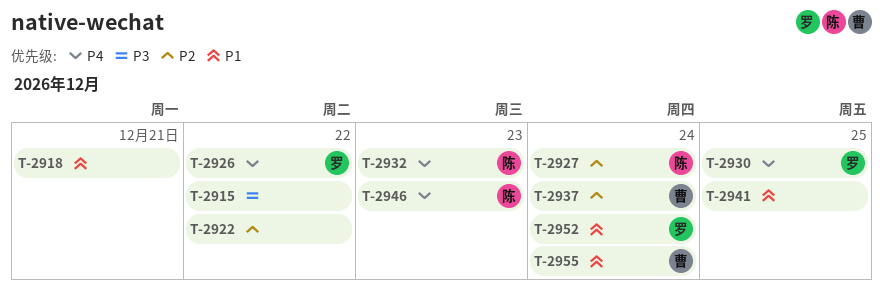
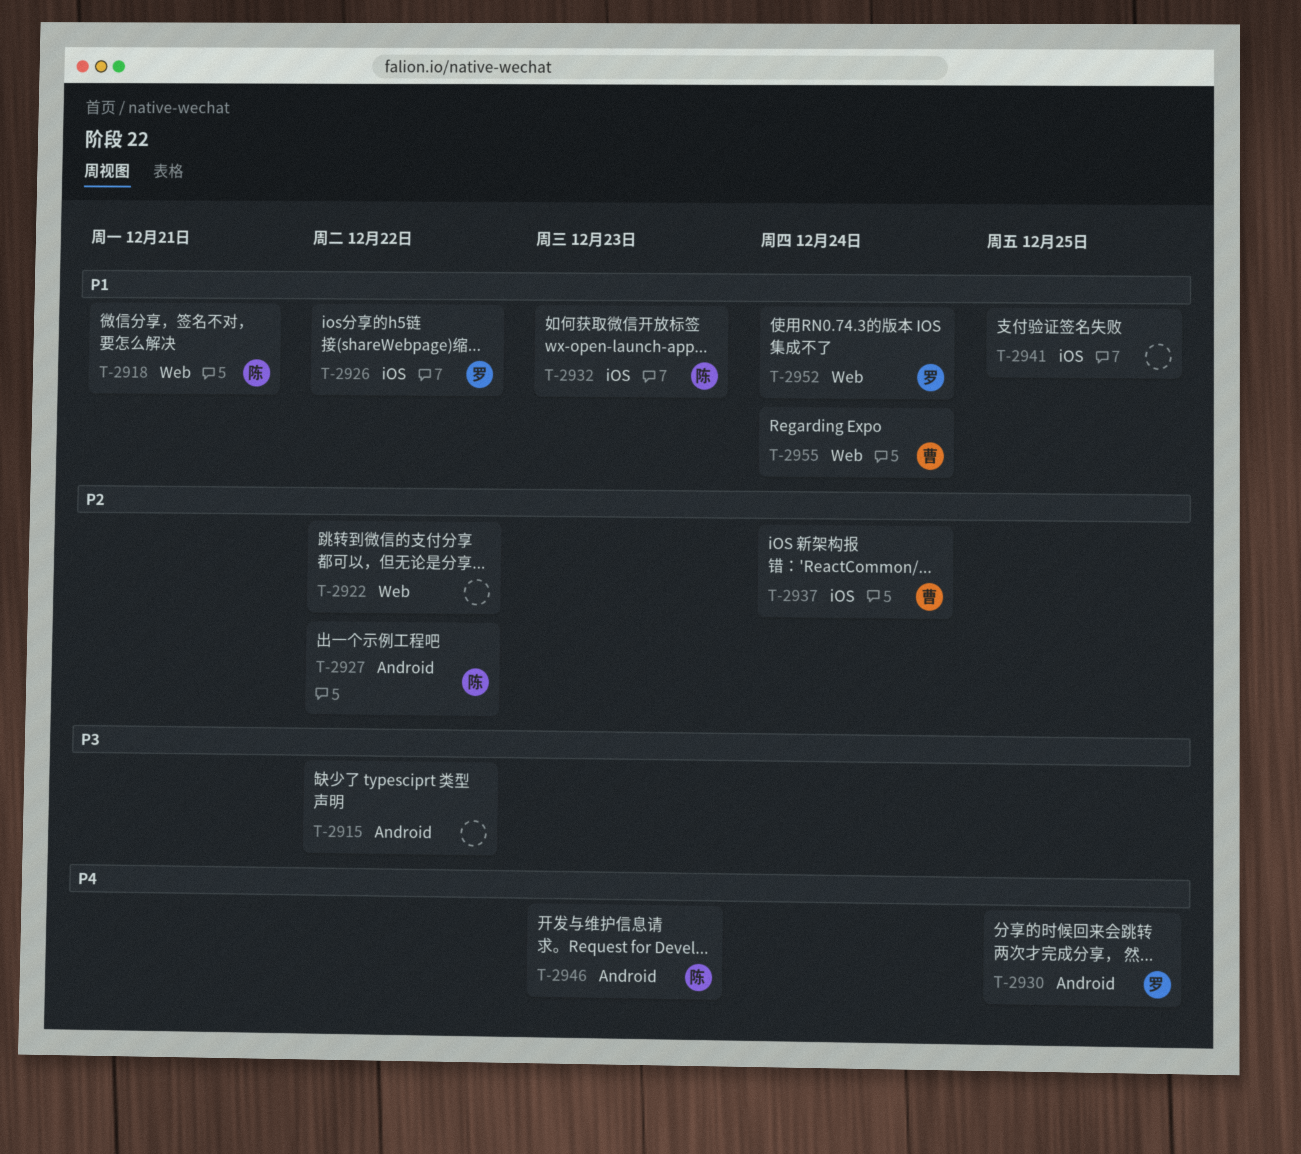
T-2918, owner: none -> 陈
T-2926, priority: P4 -> P1
T-2927, due: Dec 24 -> Dec 22
T-2932, priority: P4 -> P1

